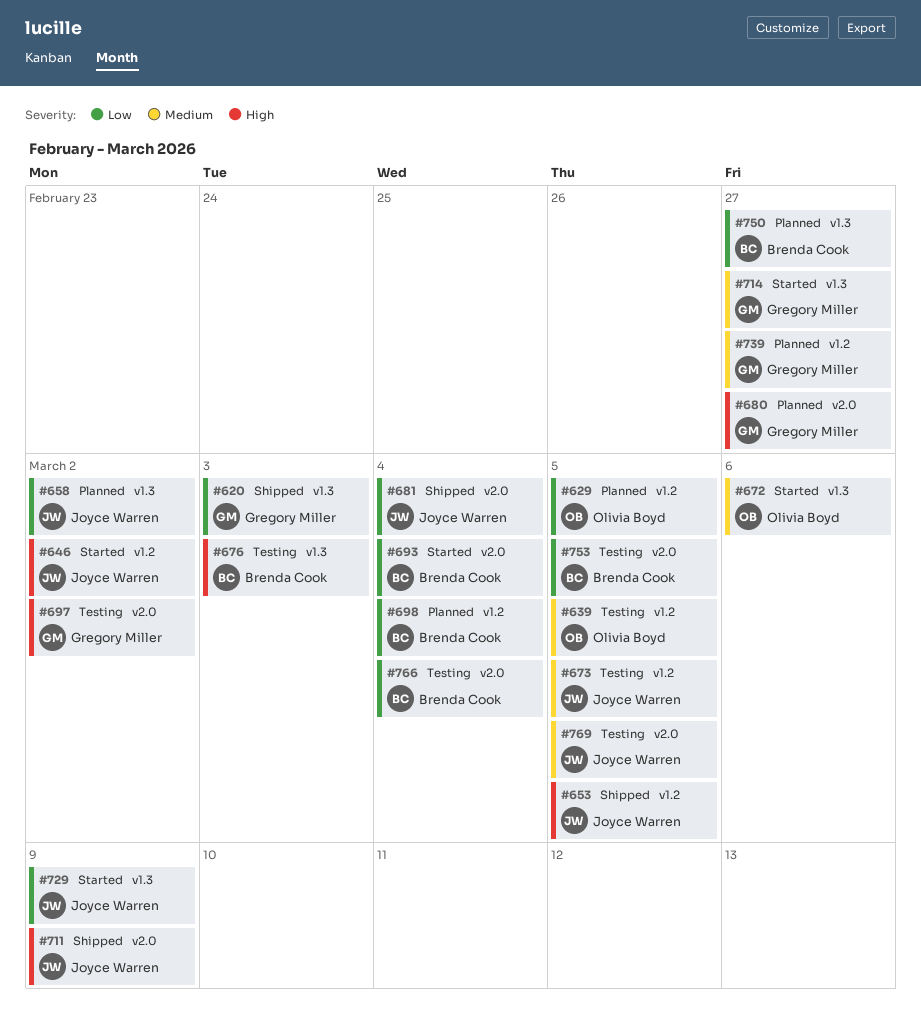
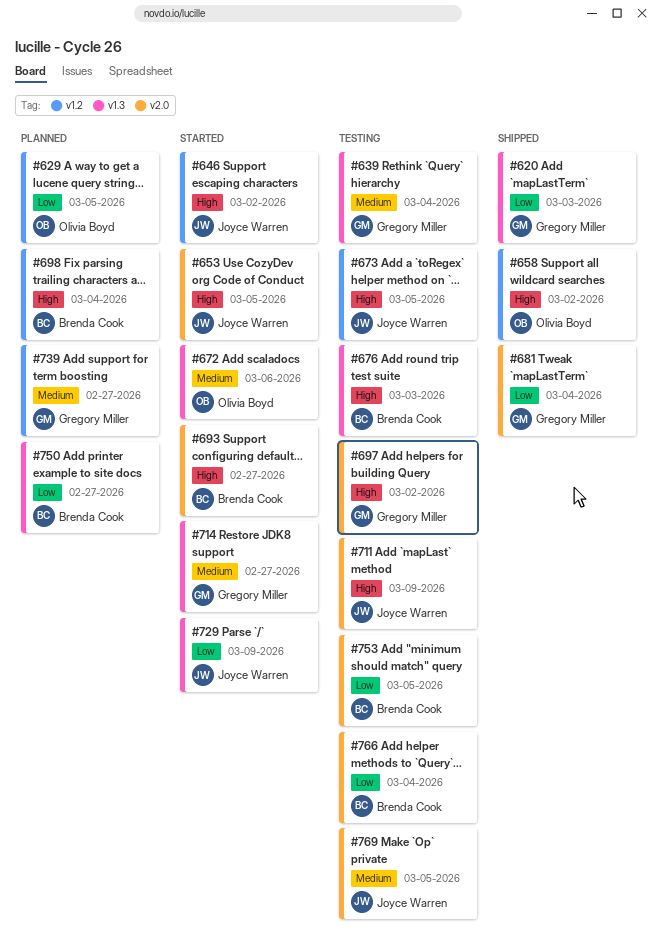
#639, owner: Olivia Boyd -> Gregory Miller
#639, label: v1.2 -> v1.3
#639, due: Mar 5 -> Mar 4
#653, status: Shipped -> Started
#653, label: v1.2 -> v2.0
#658, status: Planned -> Shipped
#658, owner: Joyce Warren -> Olivia Boyd
#658, priority: Low -> High
#658, label: v1.3 -> v1.2
#673, priority: Medium -> High
#680: present -> none
#681, owner: Joyce Warren -> Gregory Miller
#693, priority: Low -> High
#693, due: Mar 4 -> Feb 27
#698, priority: Low -> High
#711, status: Shipped -> Testing

